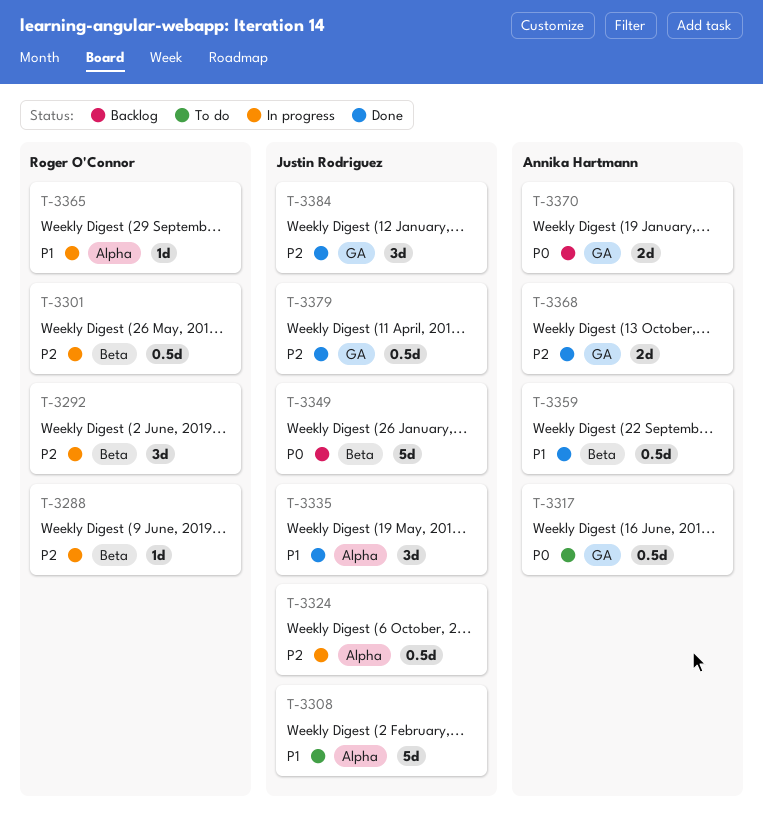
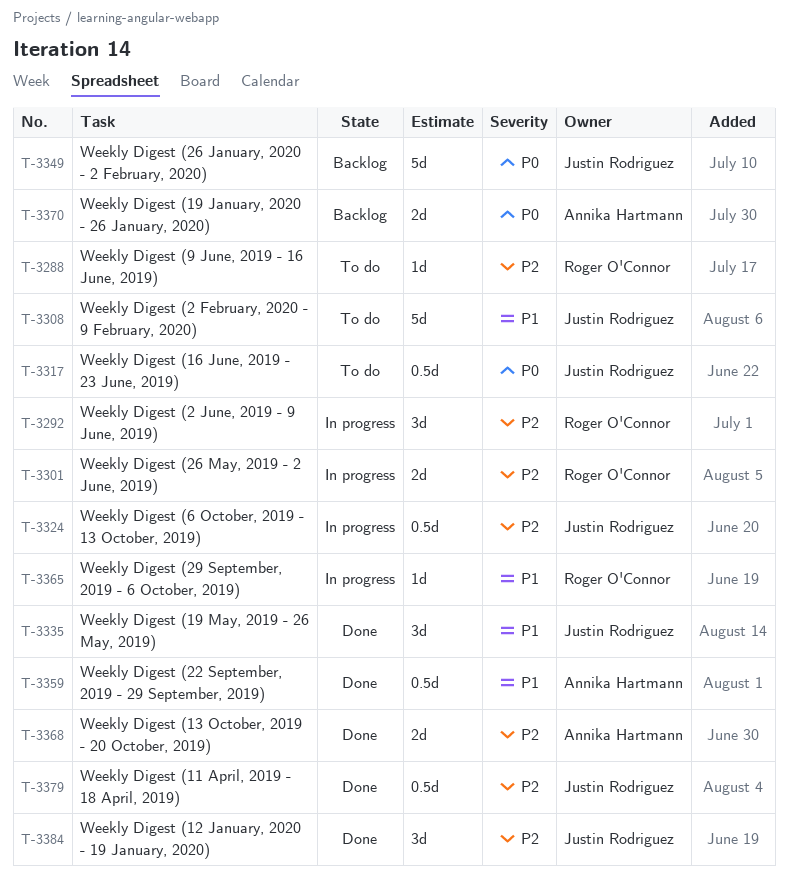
T-3288, status: In progress -> To do
T-3301, estimate: 0.5d -> 2d
T-3317, owner: Annika Hartmann -> Justin Rodriguez

